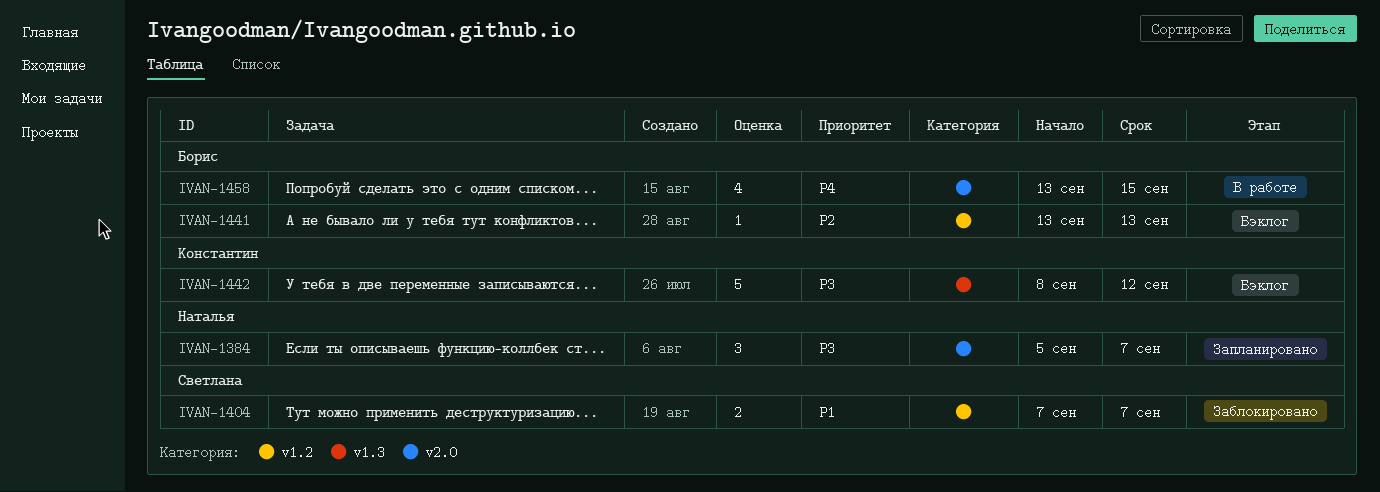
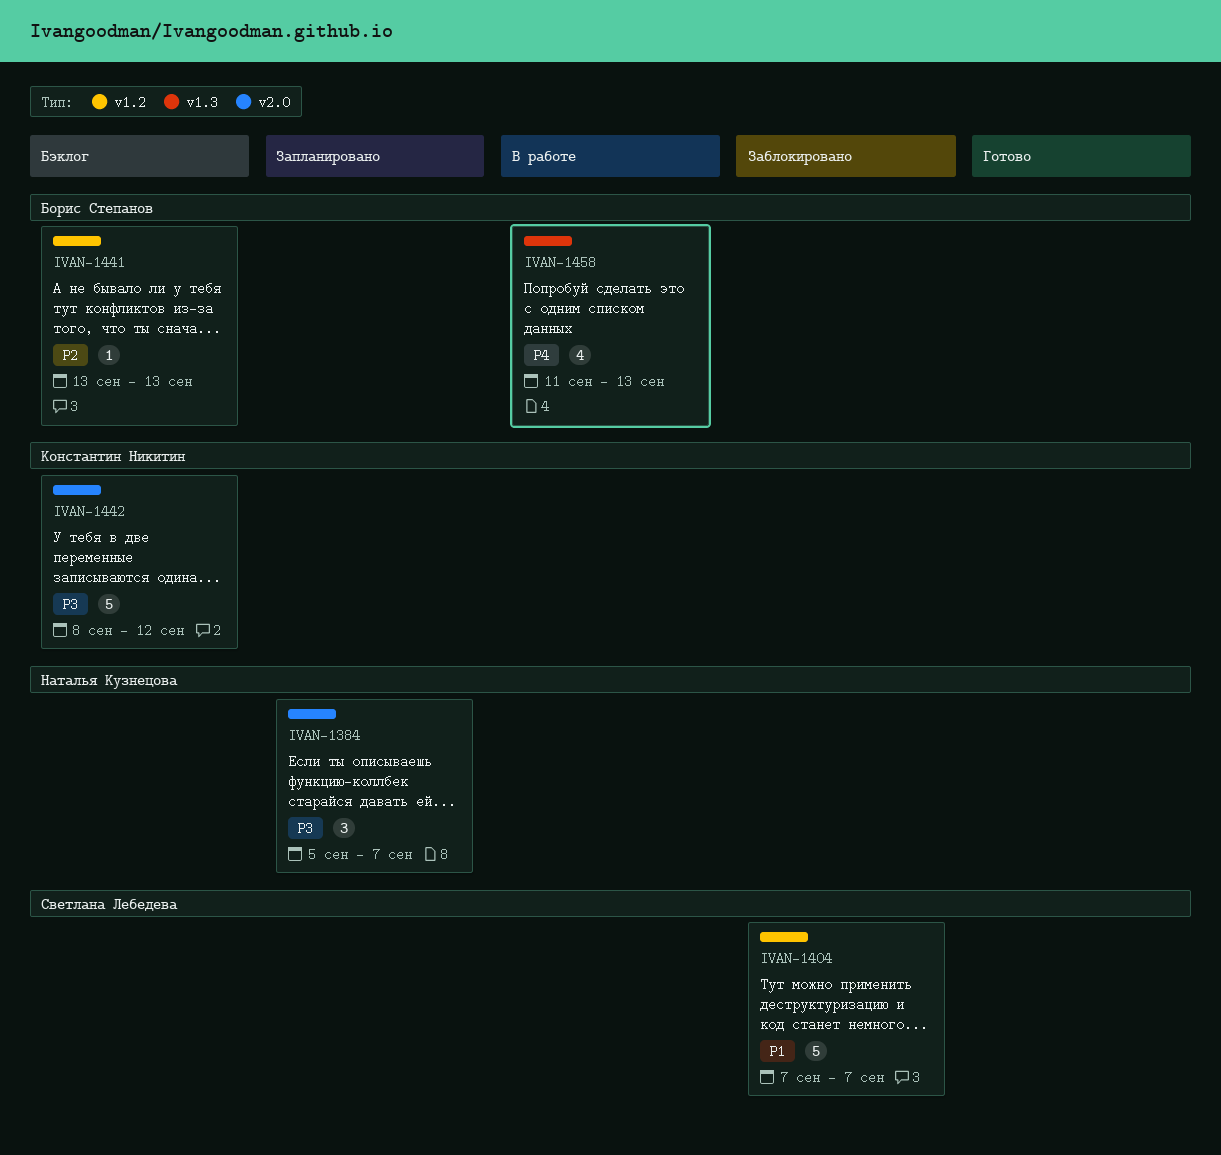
IVAN-1404, estimate: 2 -> 5
IVAN-1442, label: v1.3 -> v2.0
IVAN-1458, label: v2.0 -> v1.3
IVAN-1458, start: Sep 13 -> Sep 11
IVAN-1458, due: Sep 15 -> Sep 13

